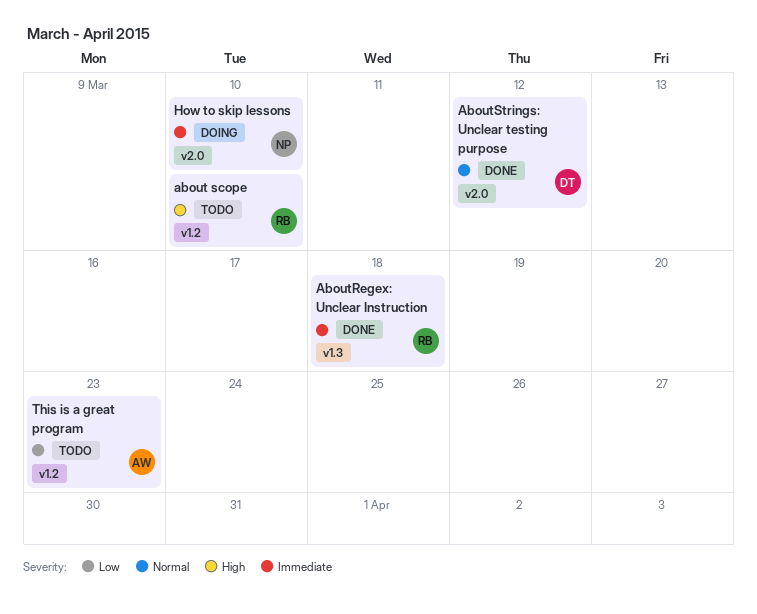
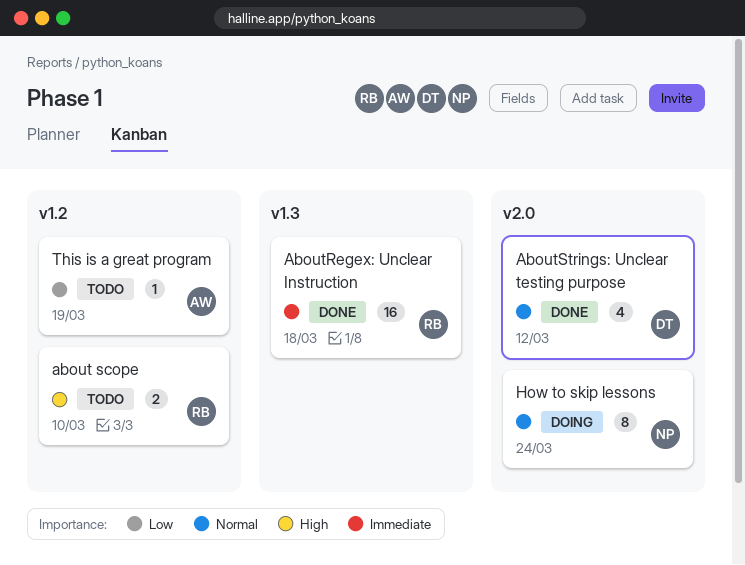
How to skip lessons, priority: Immediate -> Normal
How to skip lessons, due: Mar 10 -> Mar 24
This is a great program, due: Mar 23 -> Mar 19

